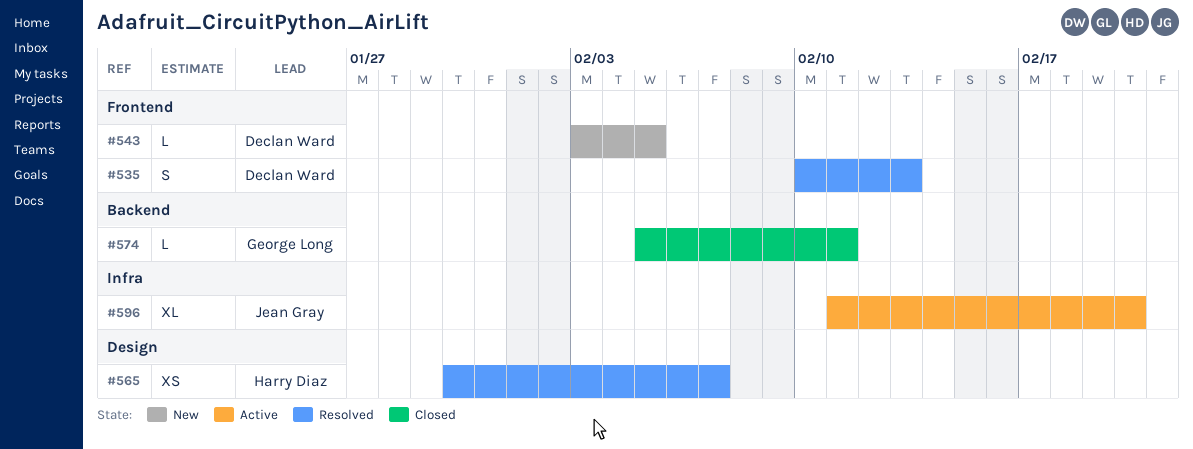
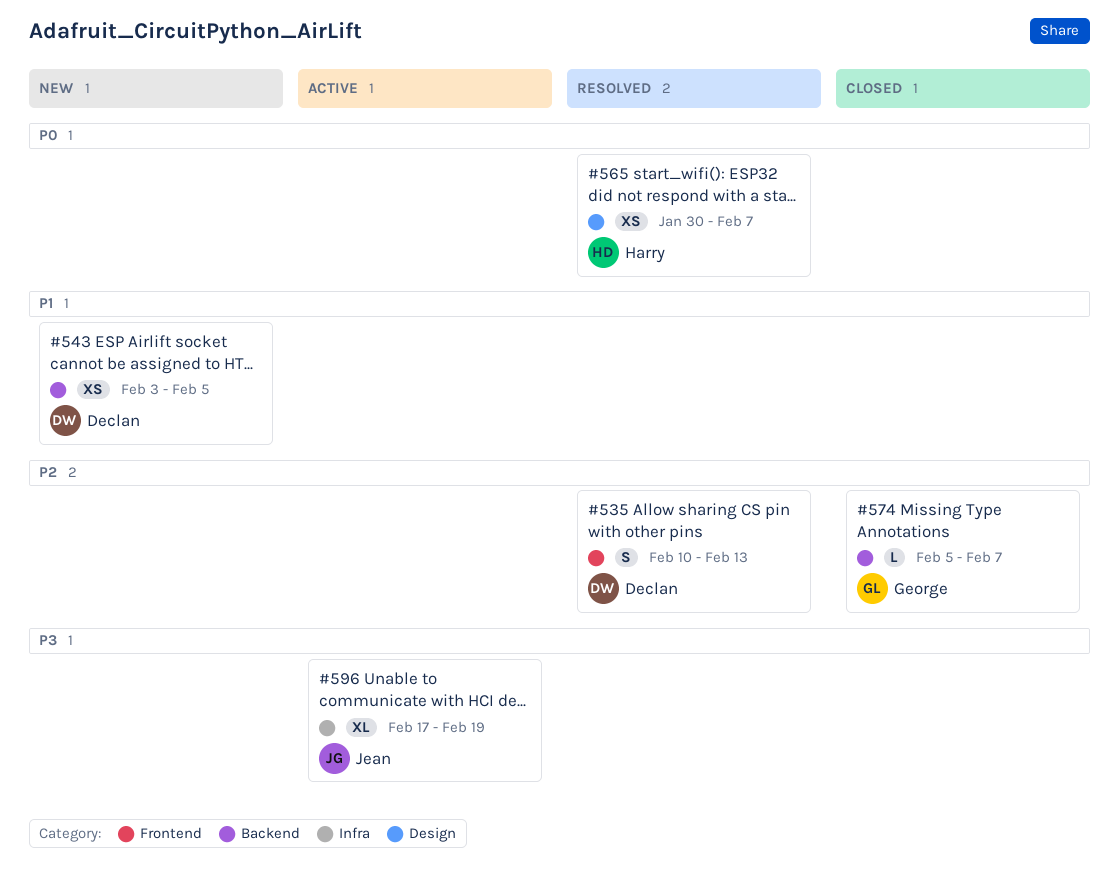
#543, label: Frontend -> Backend
#543, estimate: L -> XS
#574, due: Feb 11 -> Feb 7
#596, start: Feb 11 -> Feb 17
#596, due: Feb 20 -> Feb 19

